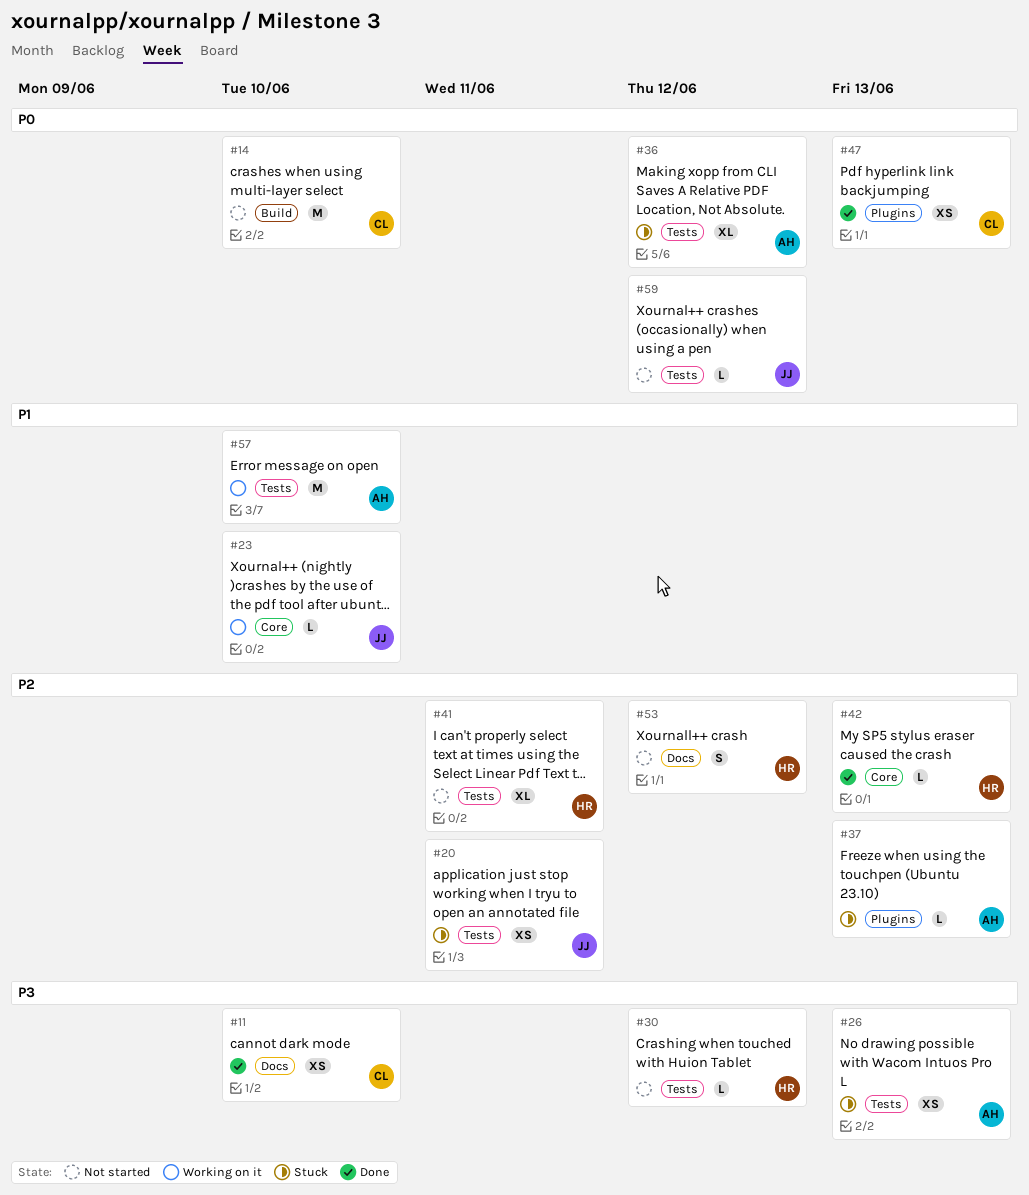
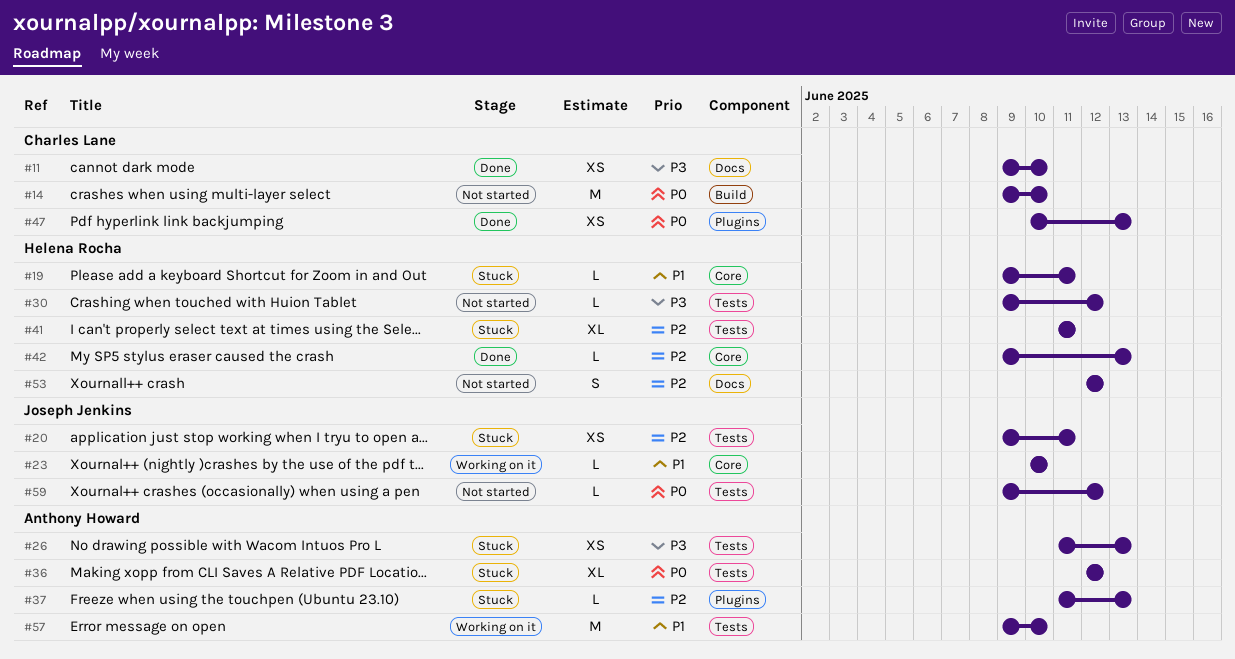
#19: none -> present
#41, status: Not started -> Stuck

